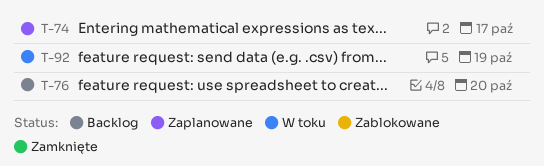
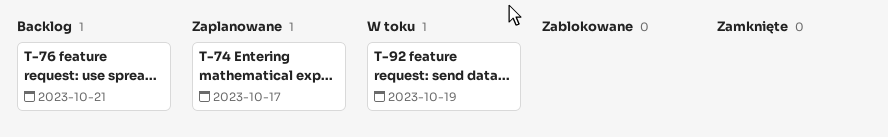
T-76, due: Oct 20 -> Oct 21

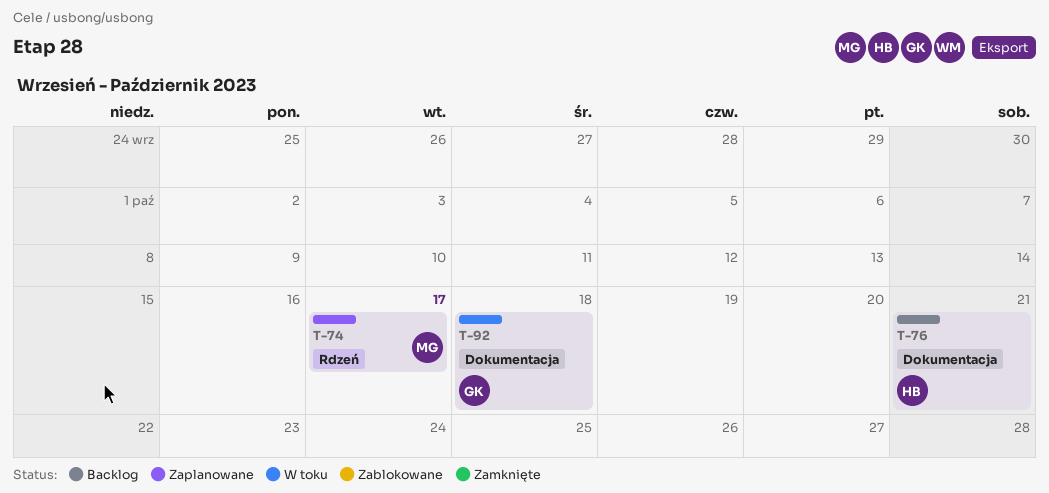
T-92, due: Oct 19 -> Oct 18

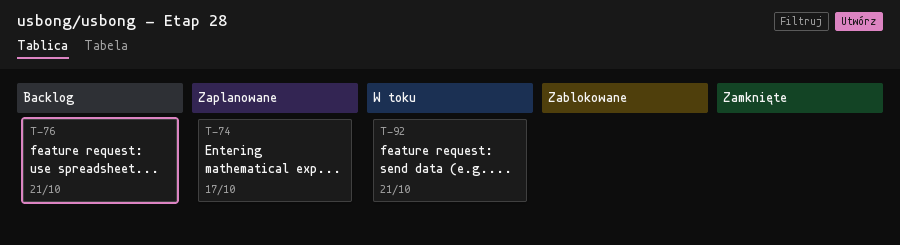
T-92, due: Oct 18 -> Oct 21

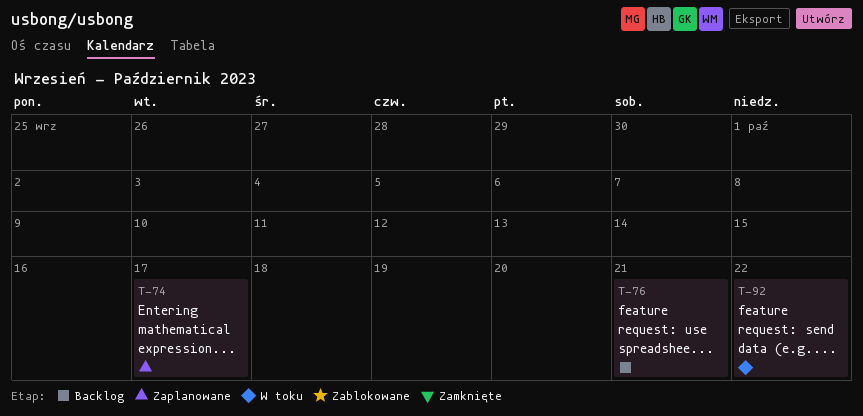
T-92, due: Oct 21 -> Oct 22

